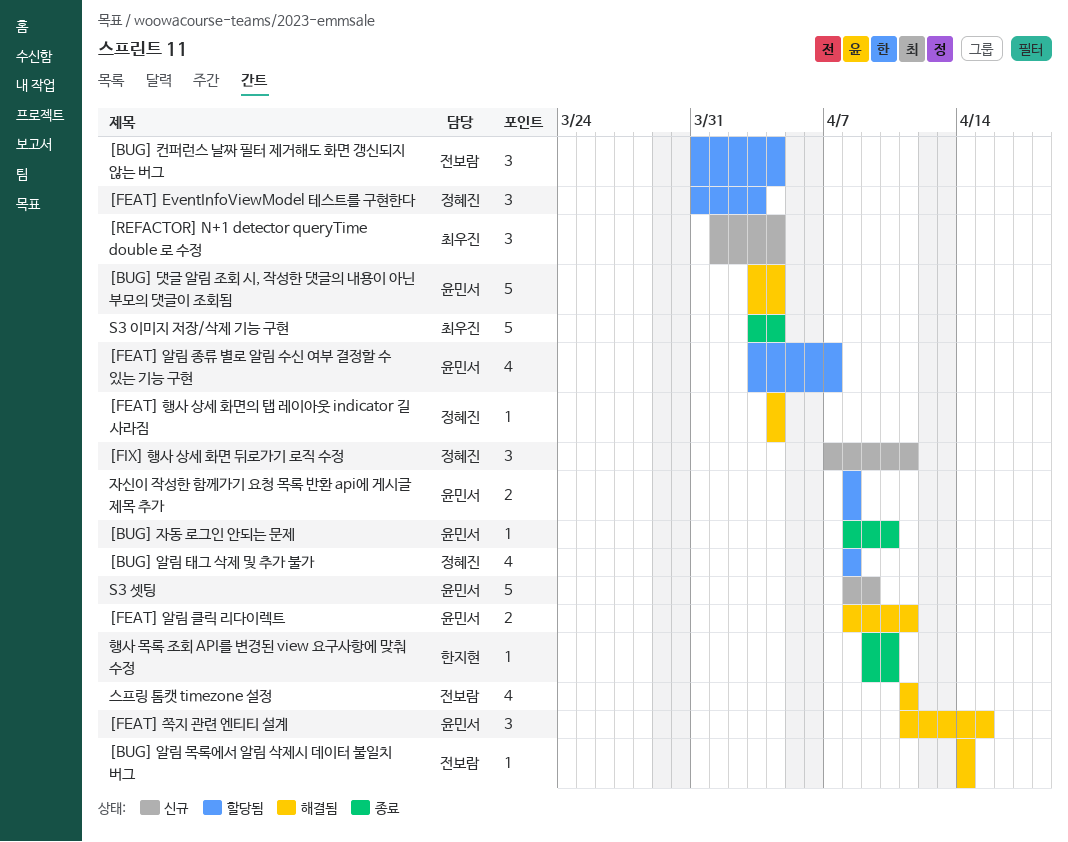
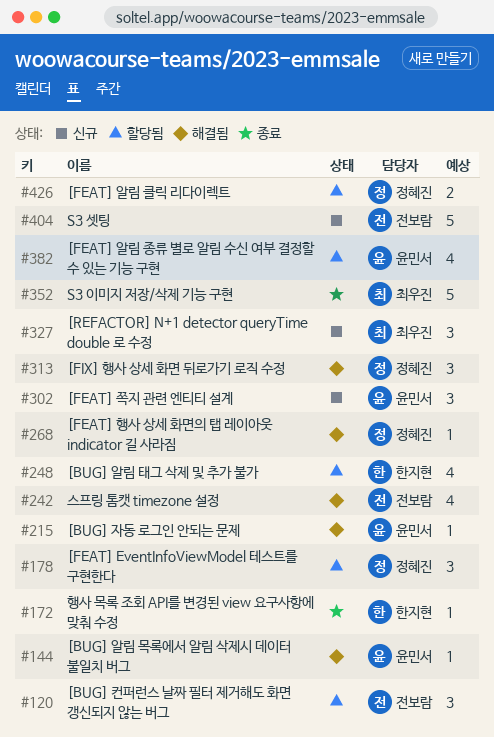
[BUG] 댓글 알림 조회 시, 작성한 댓글의 내용이 아닌 부모의 댓글이 조회됨: present -> none
[BUG] 알림 목록에서 알림 삭제시 데이터 불일치 버그, owner: 전보람 -> 윤민서
[BUG] 알림 태그 삭제 및 추가 불가, owner: 정혜진 -> 한지현
[BUG] 자동 로그인 안되는 문제, status: 종료 -> 해결됨
[FEAT] 알림 클릭 리다이렉트, status: 해결됨 -> 할당됨
[FEAT] 알림 클릭 리다이렉트, owner: 윤민서 -> 정혜진
[FEAT] 쪽지 관련 엔티티 설계, status: 해결됨 -> 신규
[FIX] 행사 상세 화면 뒤로가기 로직 수정, status: 신규 -> 해결됨
S3 셋팅, owner: 윤민서 -> 전보람
자신이 작성한 함께가기 요청 목록 반환 api에 게시글 제목 추가: present -> none

